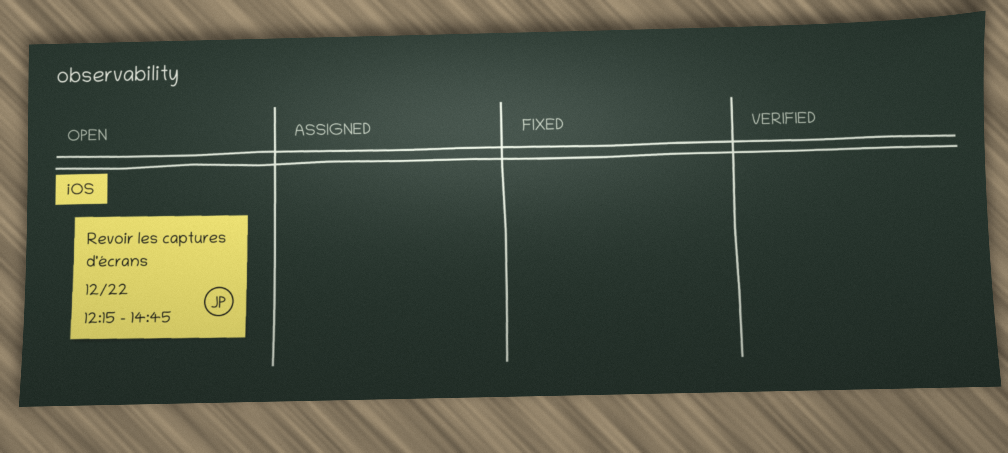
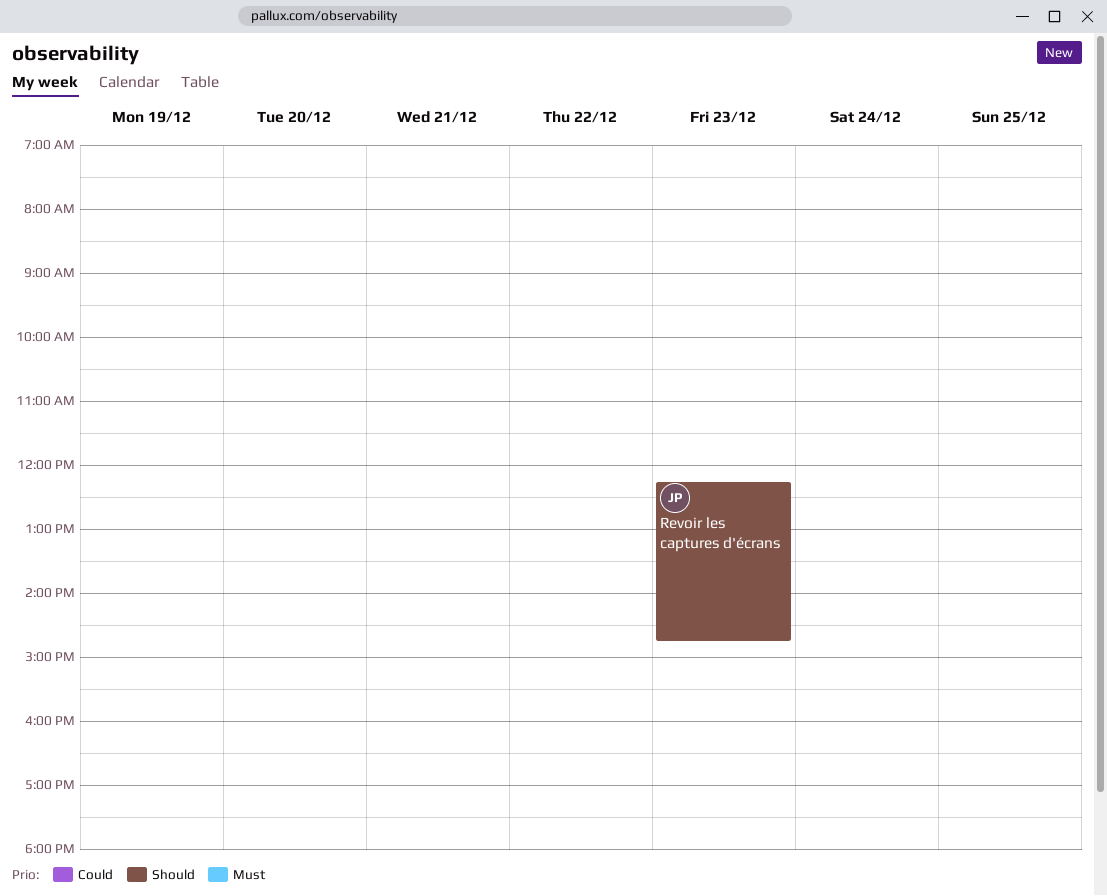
Revoir les captures d'écrans, day: Dec 22 -> Dec 23

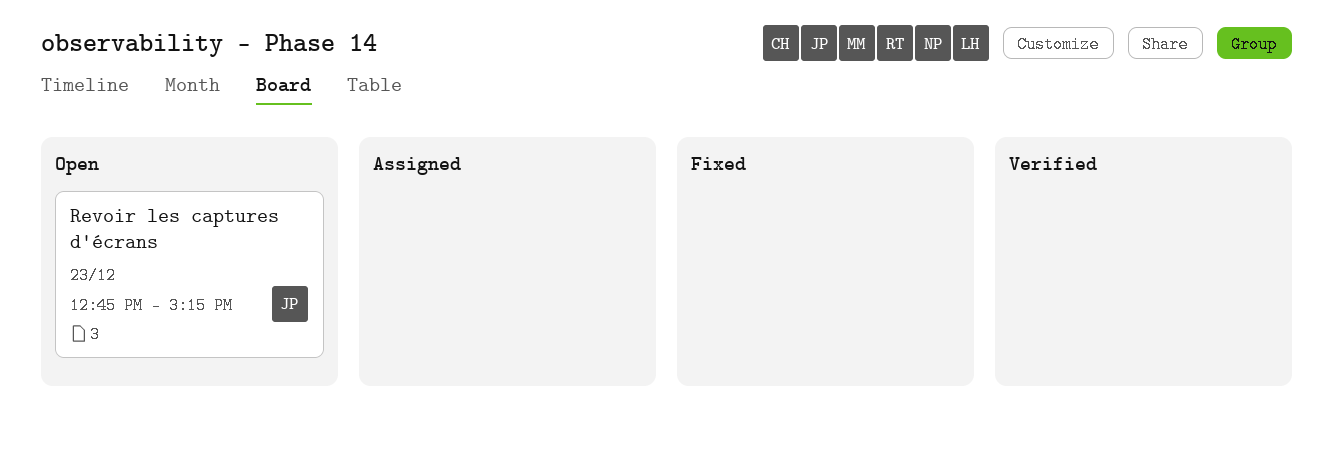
Revoir les captures d'écrans, begins: 12:15 -> 12:45
Revoir les captures d'écrans, ends: 14:45 -> 15:15

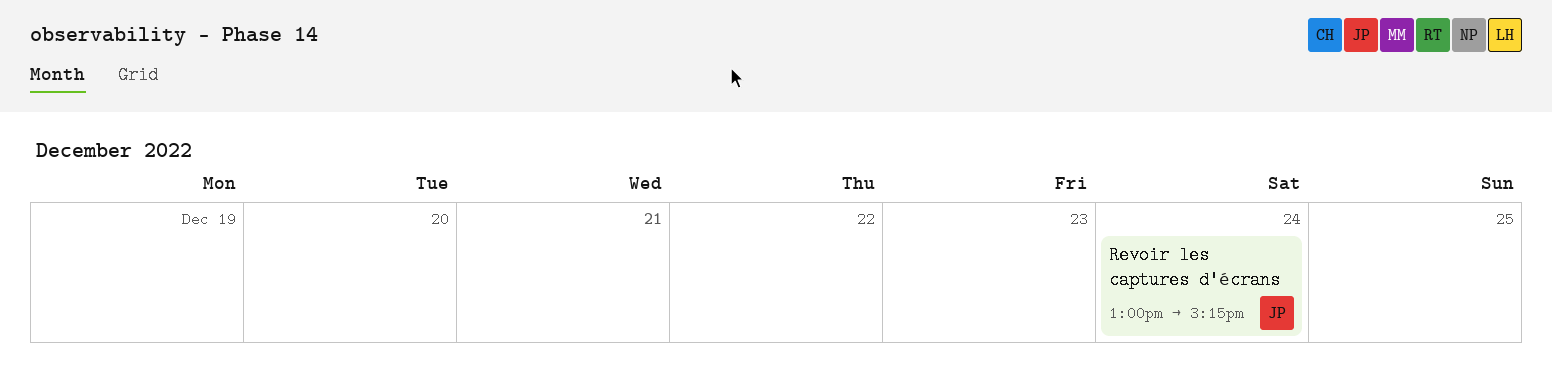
Revoir les captures d'écrans, day: Dec 23 -> Dec 24
Revoir les captures d'écrans, begins: 12:45 -> 13:00

